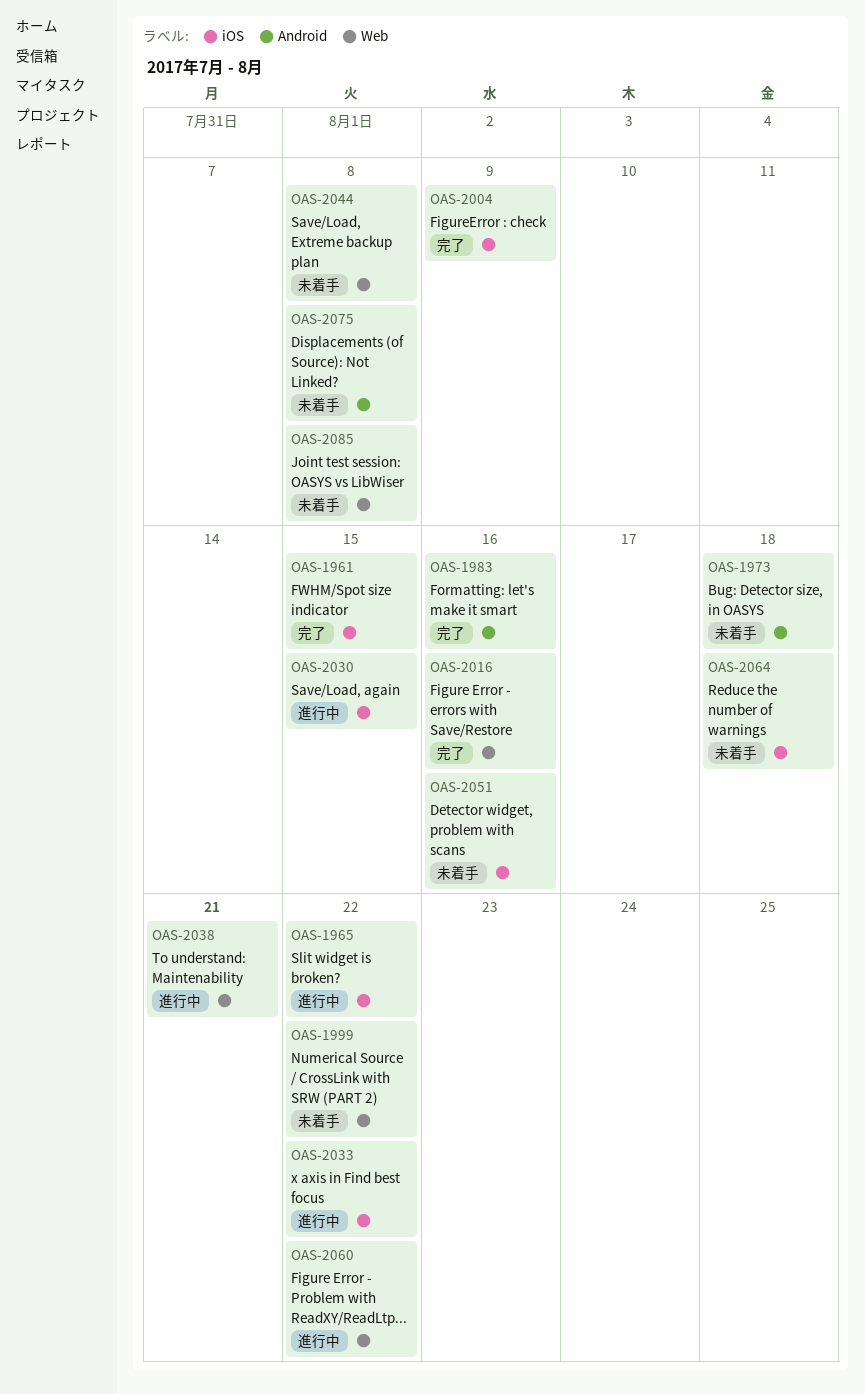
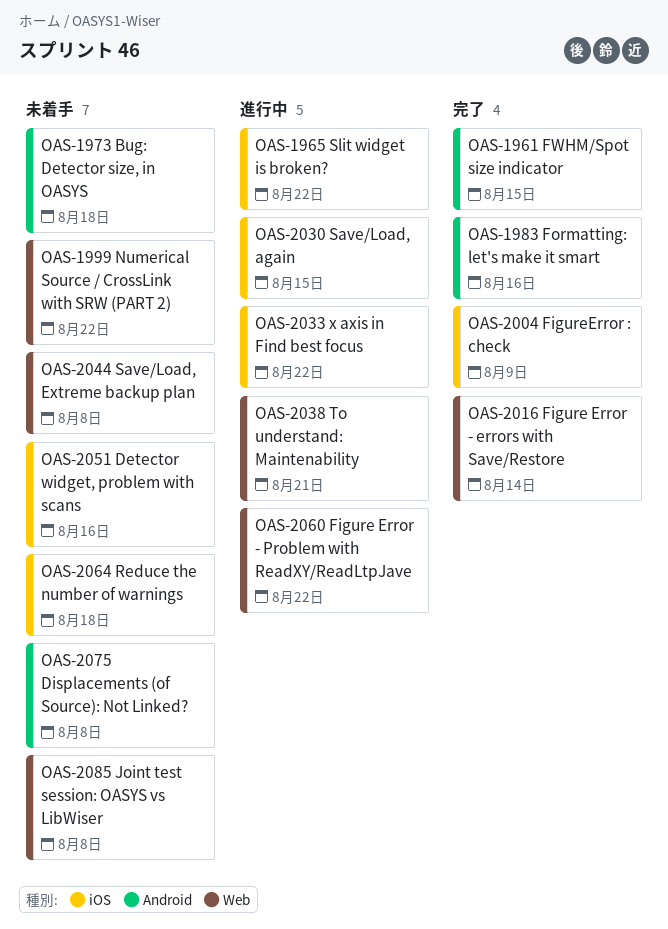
OAS-1961, label: iOS -> Android
OAS-2016, due: Aug 16 -> Aug 14

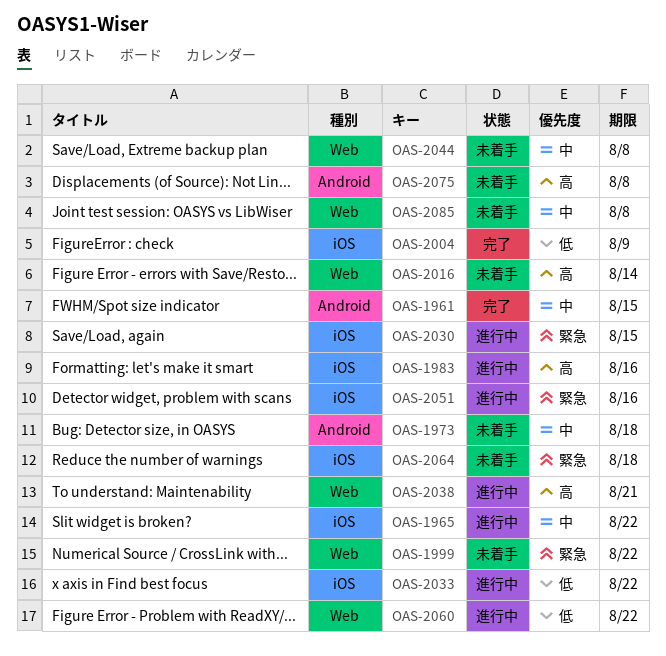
OAS-1983, status: 完了 -> 進行中
OAS-1983, label: Android -> iOS
OAS-2016, status: 完了 -> 未着手
OAS-2051, status: 未着手 -> 進行中

